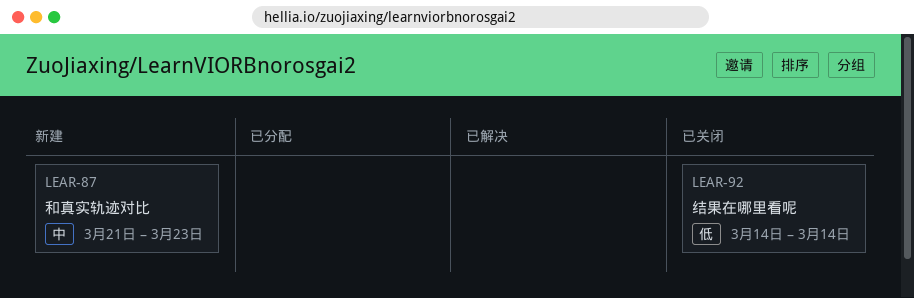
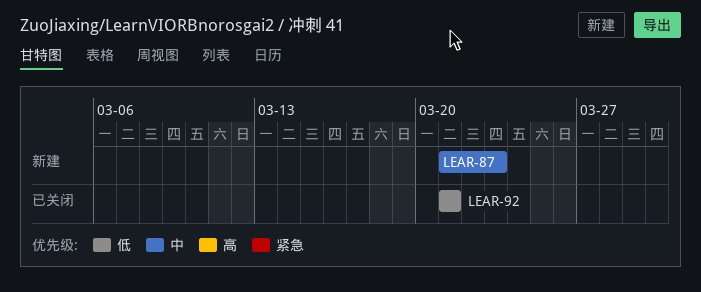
LEAR-92, start: Mar 14 -> Mar 21
LEAR-92, due: Mar 14 -> Mar 21

